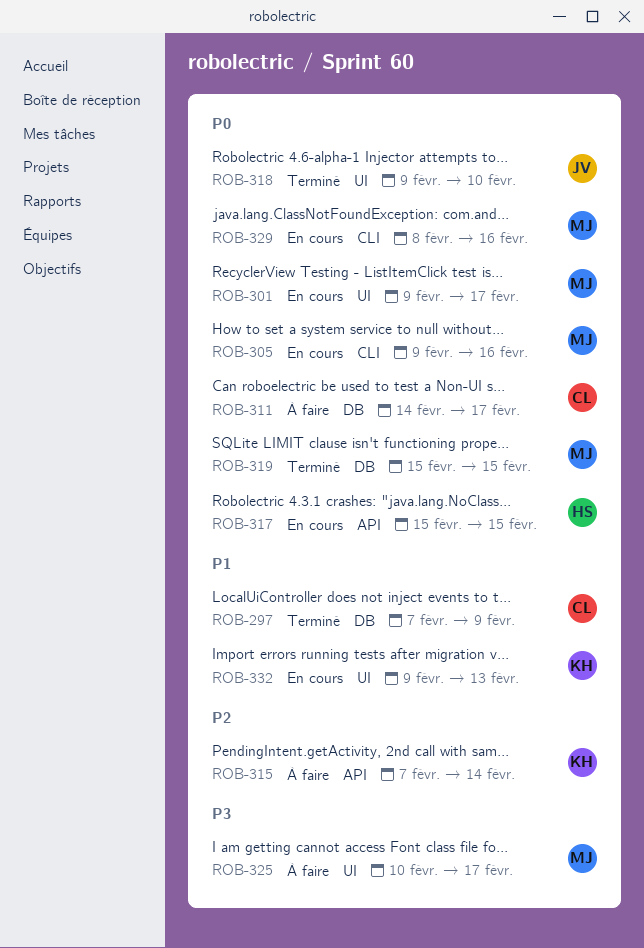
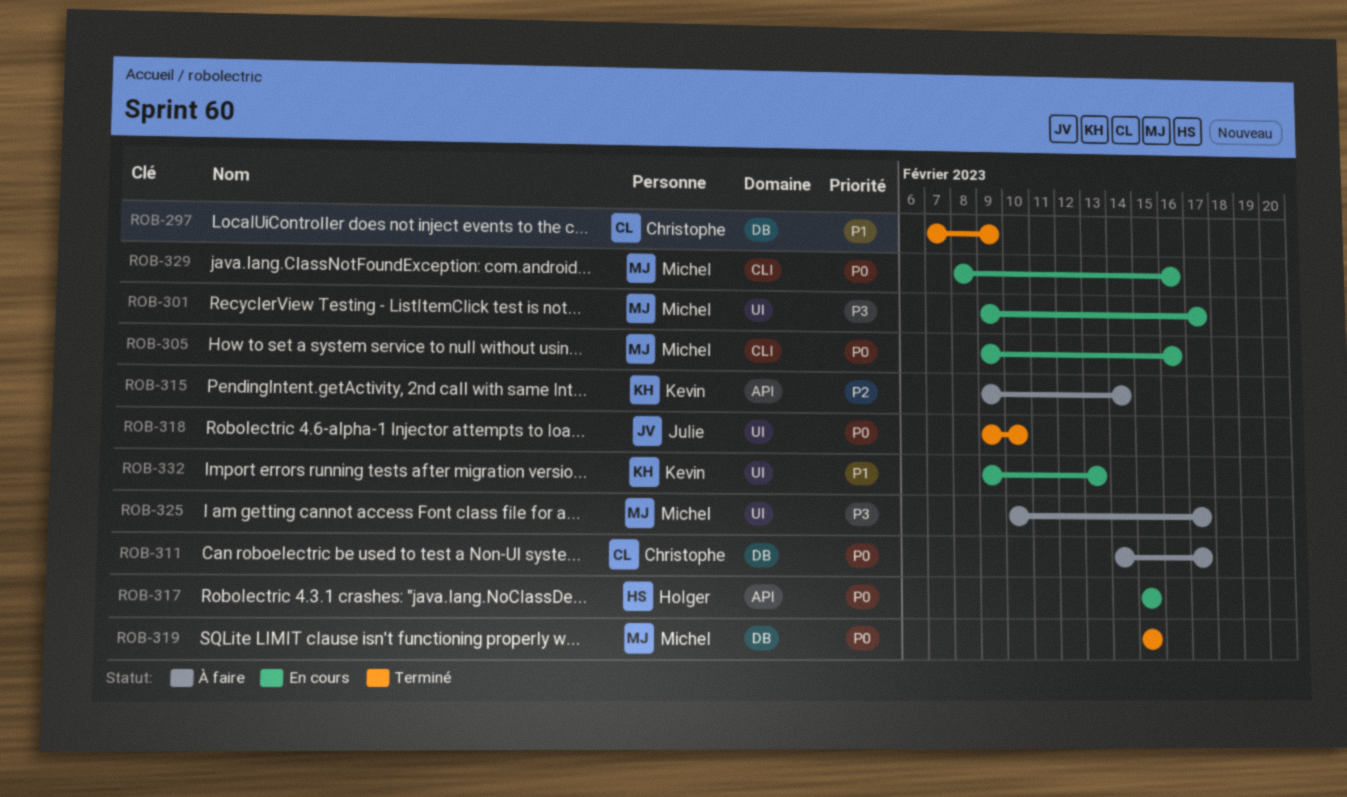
ROB-301, priority: P0 -> P3
ROB-315, start: Feb 7 -> Feb 9

